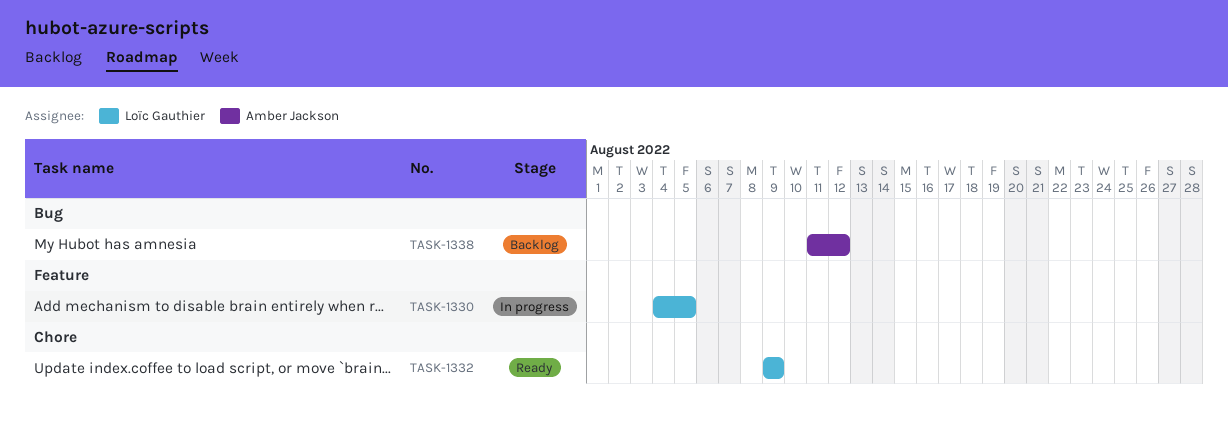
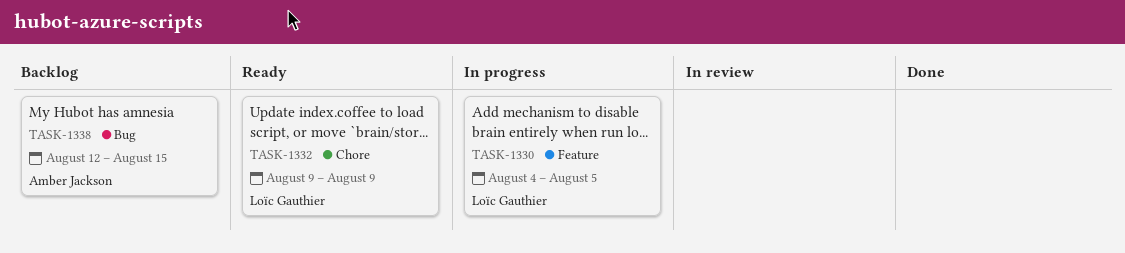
TASK-1338, start: Aug 11 -> Aug 12
TASK-1338, due: Aug 12 -> Aug 15

